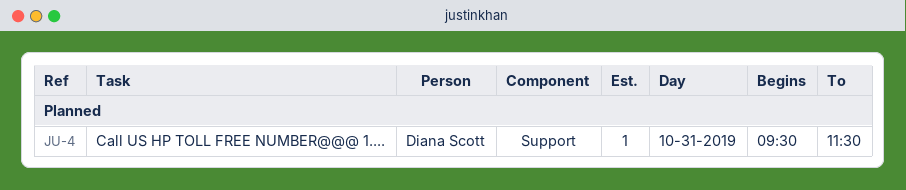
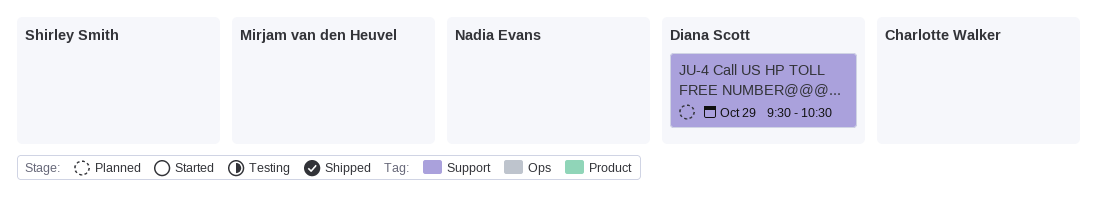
JU-4, day: Oct 31 -> Oct 29
JU-4, ends: 11:30 -> 10:30

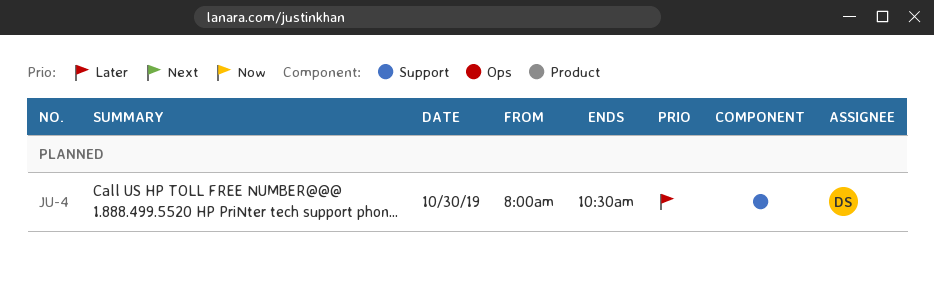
JU-4, day: Oct 29 -> Oct 30
JU-4, begins: 09:30 -> 08:00

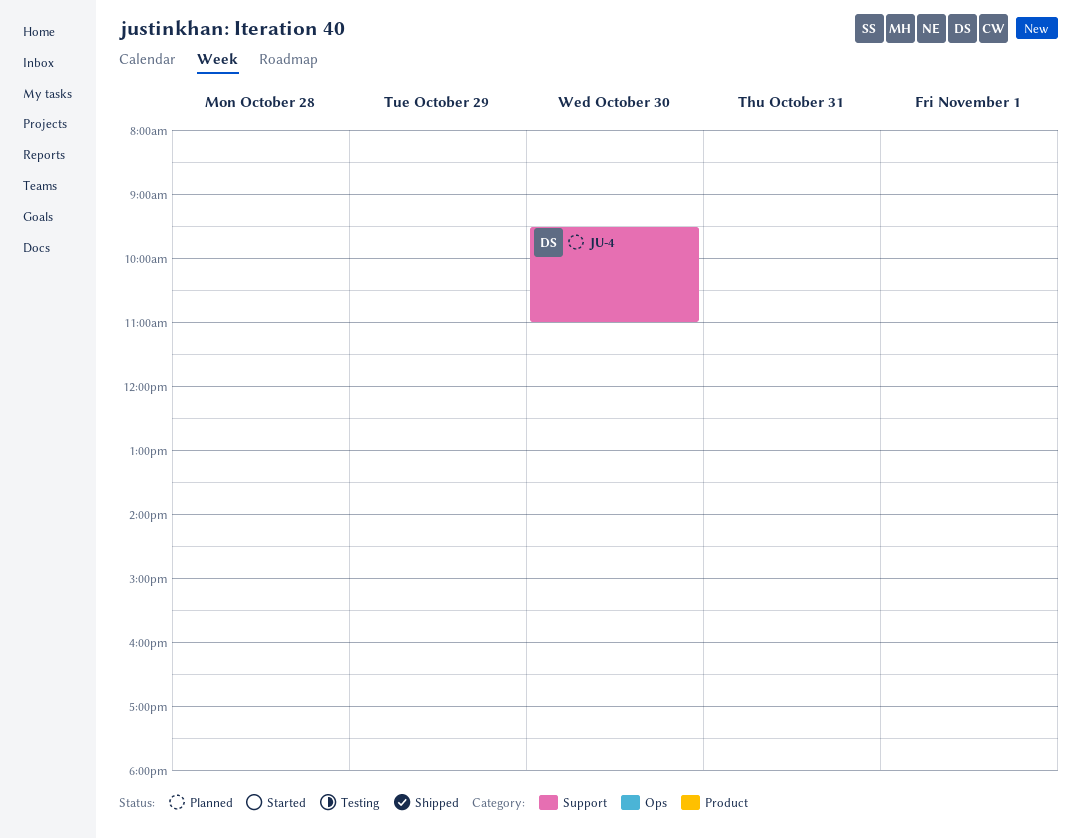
JU-4, begins: 08:00 -> 09:30
JU-4, ends: 10:30 -> 11:00

